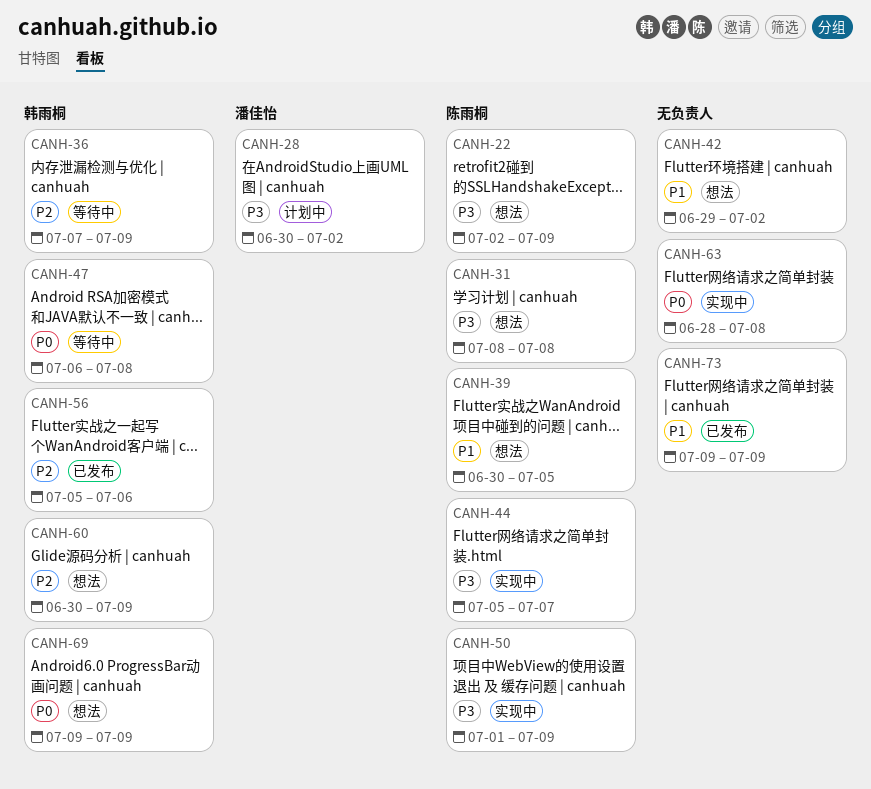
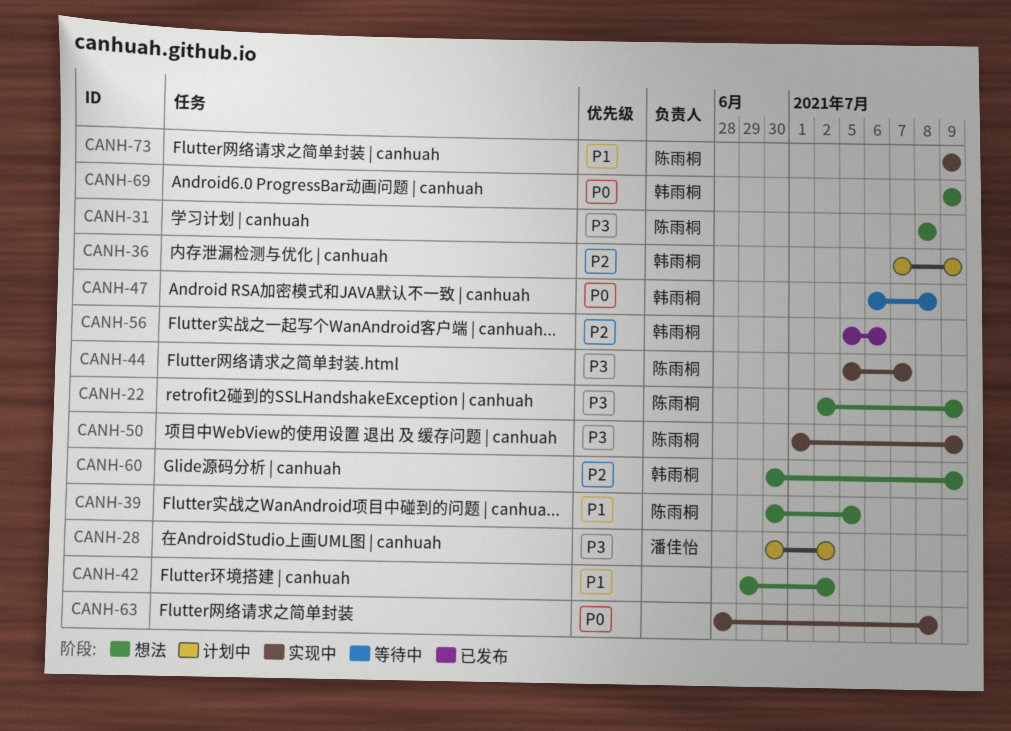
CANH-36, status: 等待中 -> 计划中
CANH-73, status: 已发布 -> 实现中
CANH-73, owner: none -> 陈雨桐

